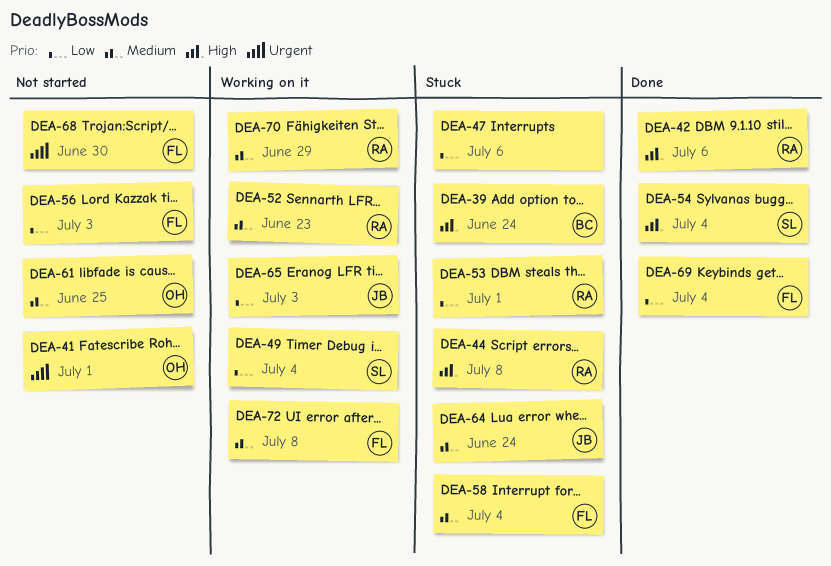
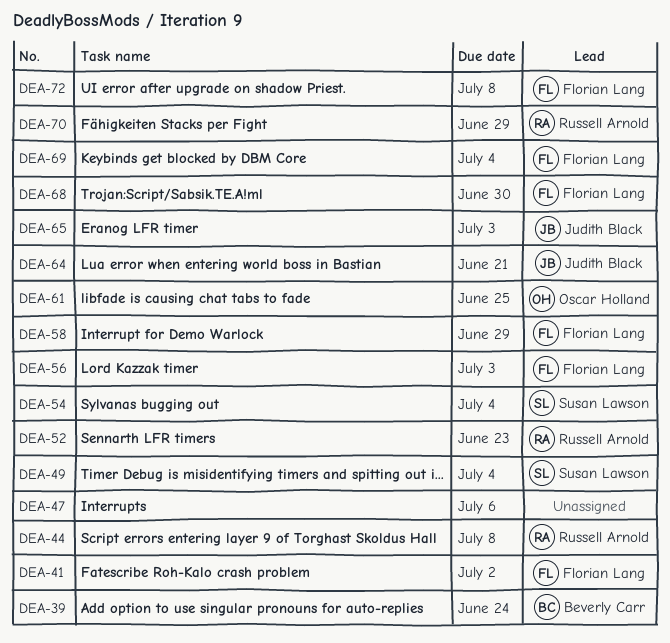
DEA-41, owner: Oscar Holland -> Florian Lang
DEA-41, due: Jul 1 -> Jul 2
DEA-42: present -> none
DEA-53: present -> none
DEA-58, due: Jul 4 -> Jun 29
DEA-64, due: Jun 24 -> Jun 21

